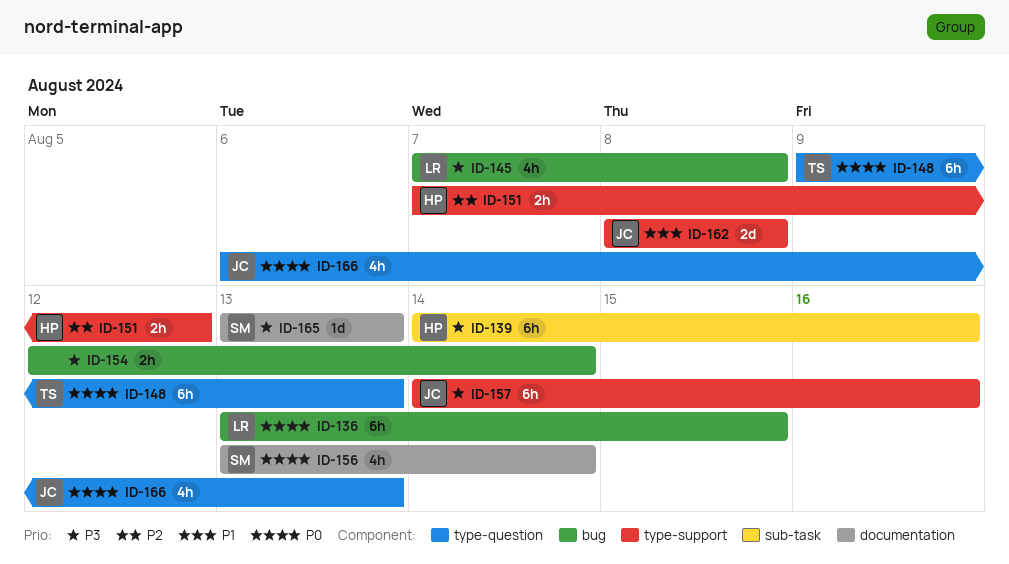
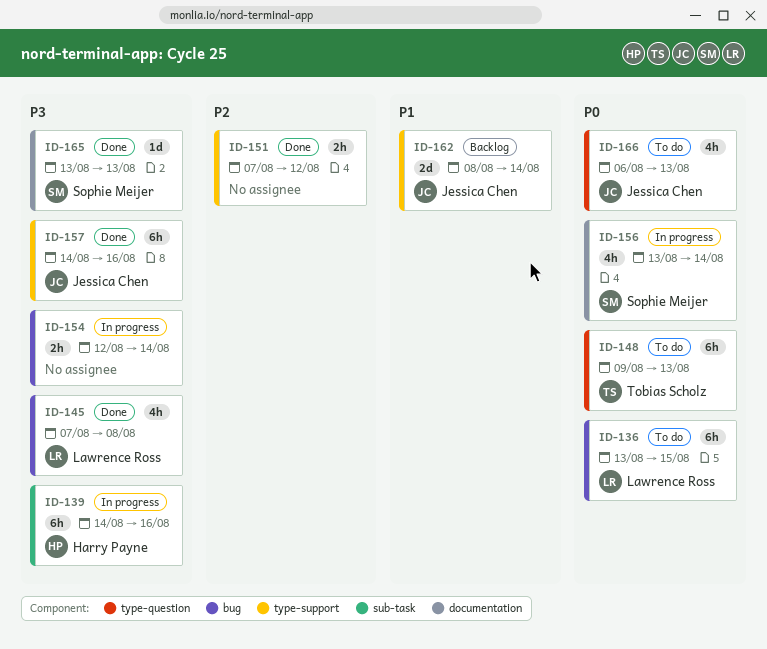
ID-151, owner: Harry Payne -> none
ID-162, due: Aug 8 -> Aug 14

